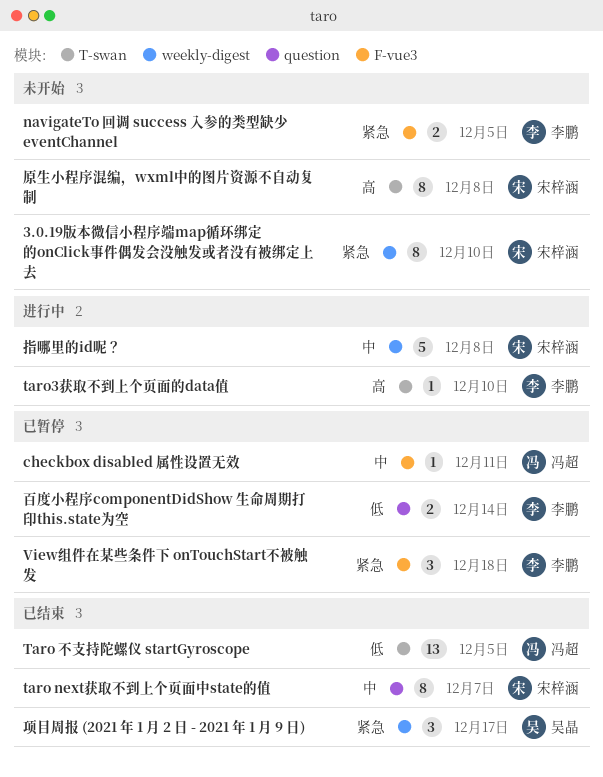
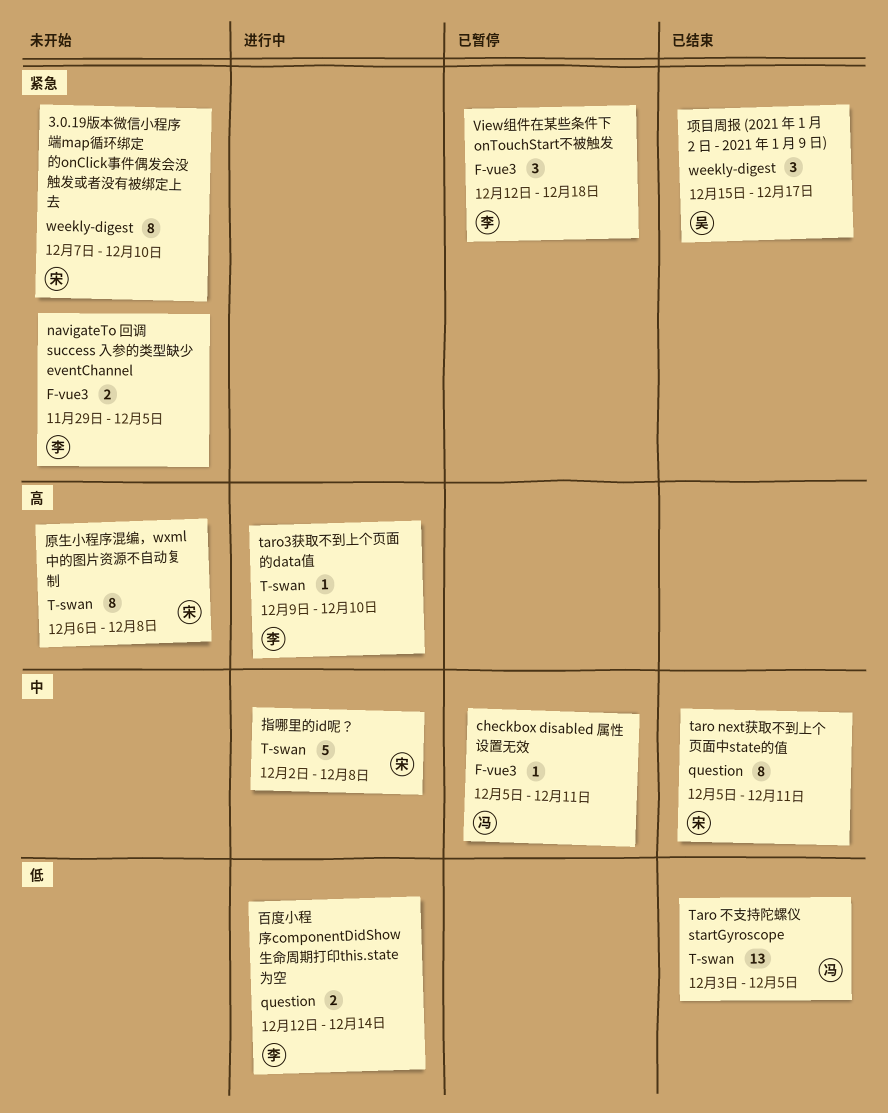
taro next获取不到上个页面中state的值, due: Dec 7 -> Dec 11
指哪里的id呢？, label: weekly-digest -> T-swan
百度小程序componentDidShow 生命周期打印this.state为空, status: 已暂停 -> 进行中

